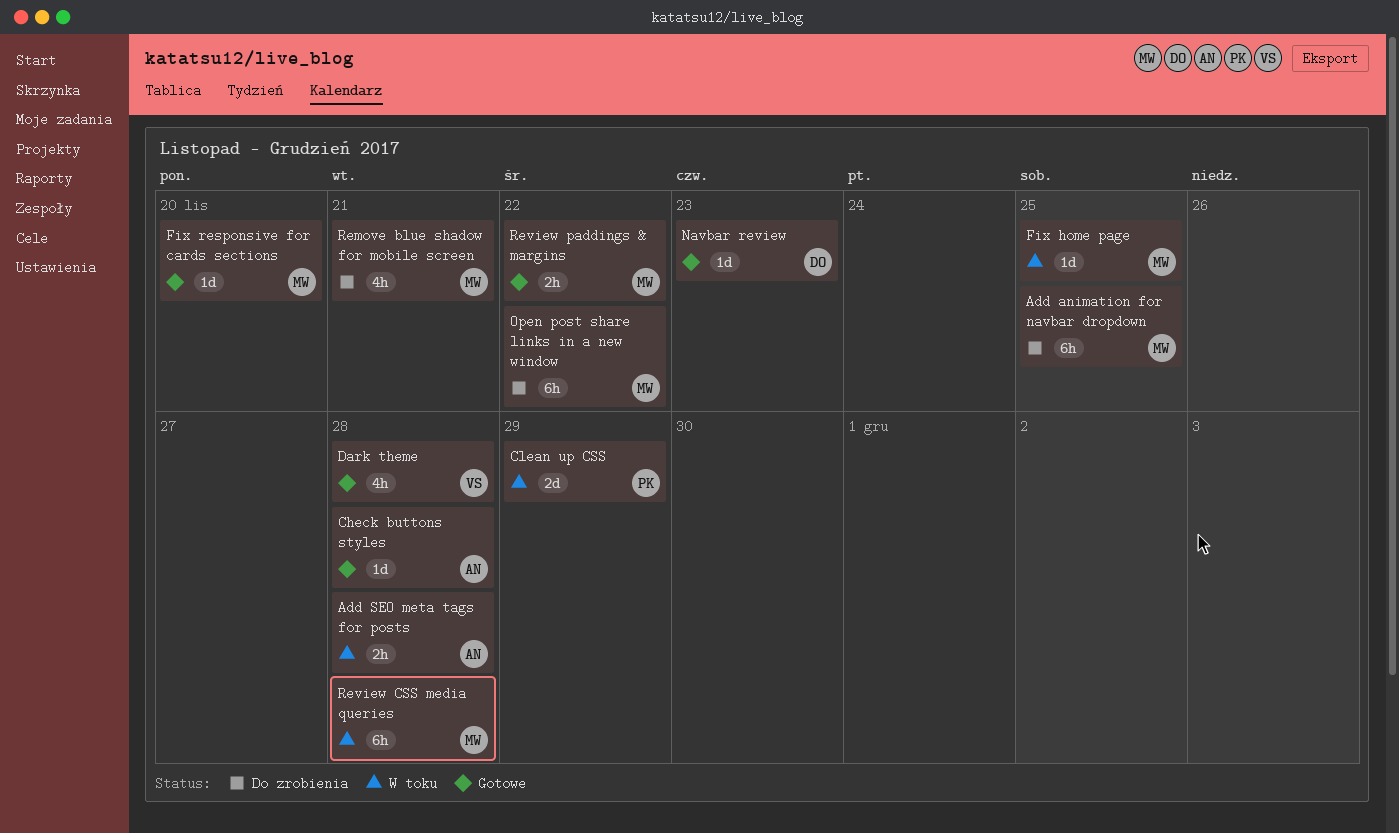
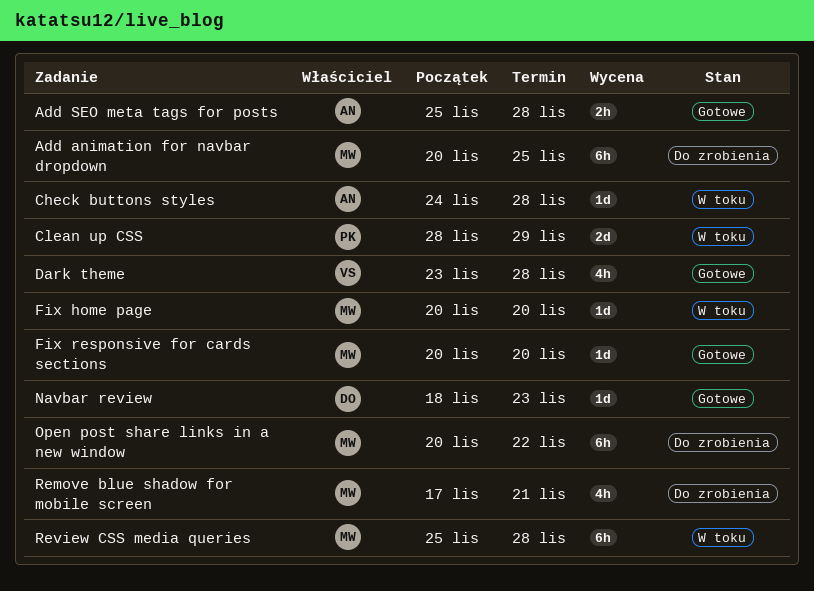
Add SEO meta tags for posts, status: W toku -> Gotowe
Check buttons styles, status: Gotowe -> W toku
Fix home page, due: Nov 25 -> Nov 20
Review paddings & margins: present -> none

